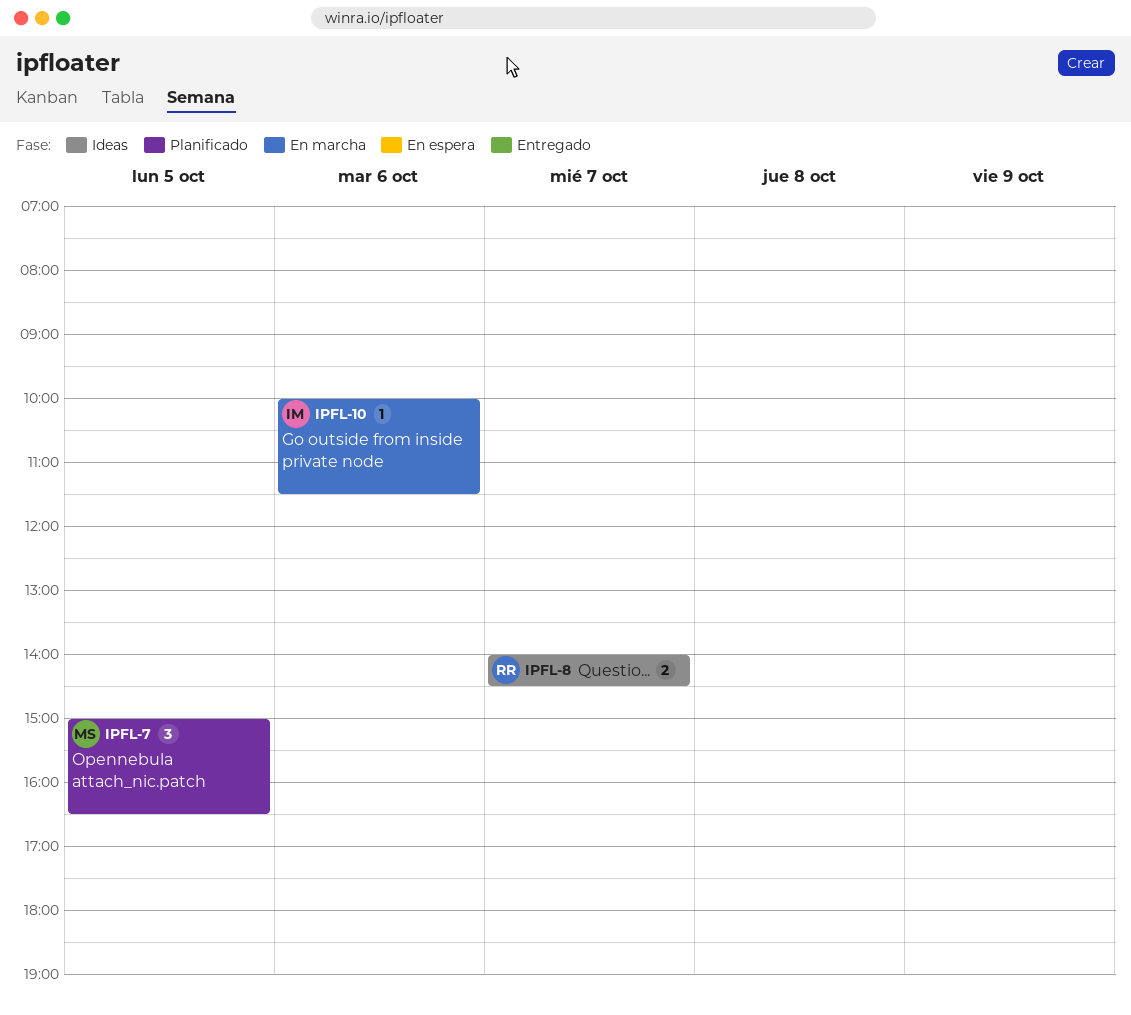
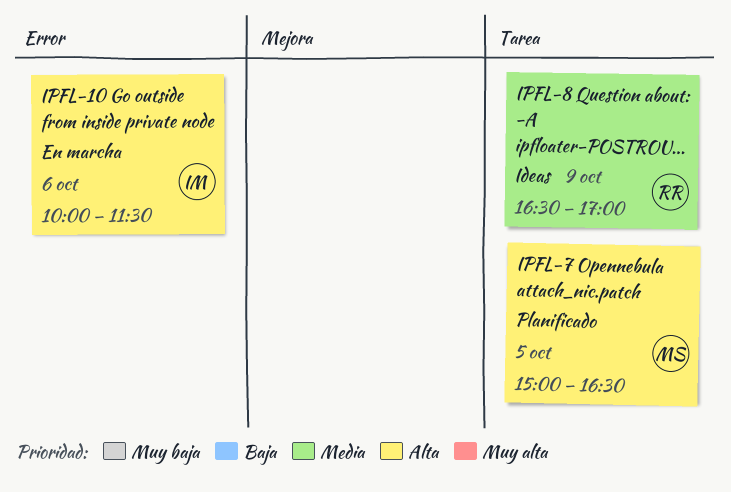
IPFL-8, day: Oct 7 -> Oct 9
IPFL-8, begins: 14:00 -> 16:30
IPFL-8, ends: 14:30 -> 17:00

